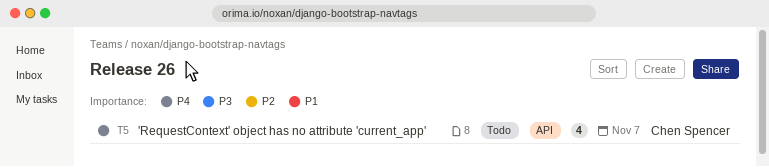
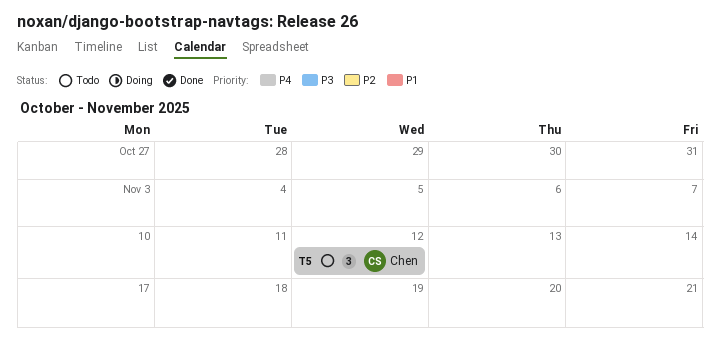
T5, estimate: 4 -> 3
T5, due: Nov 7 -> Nov 12

